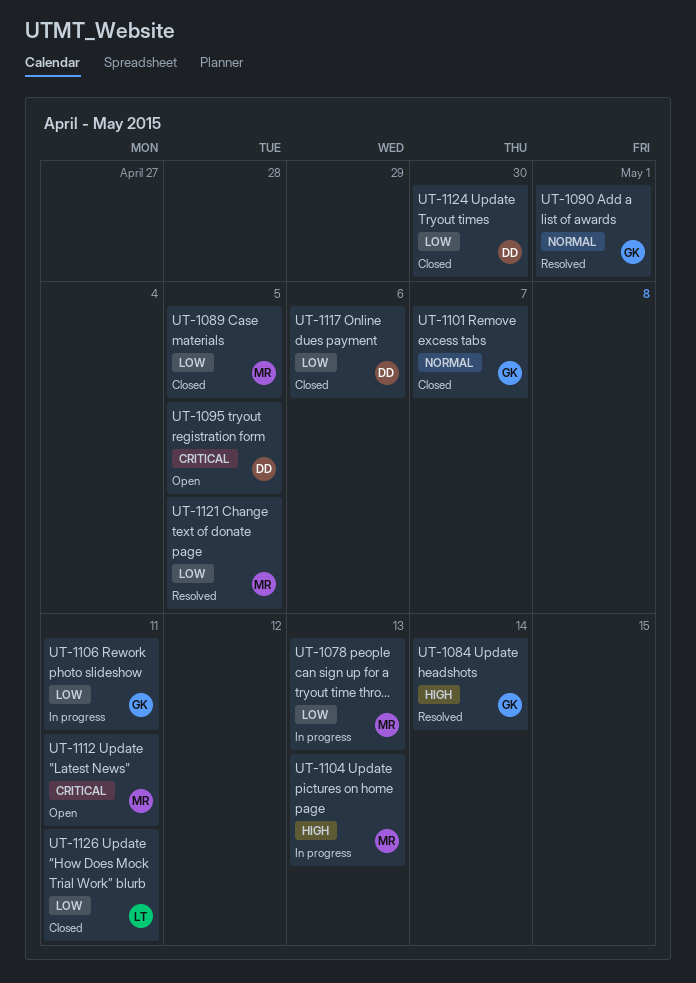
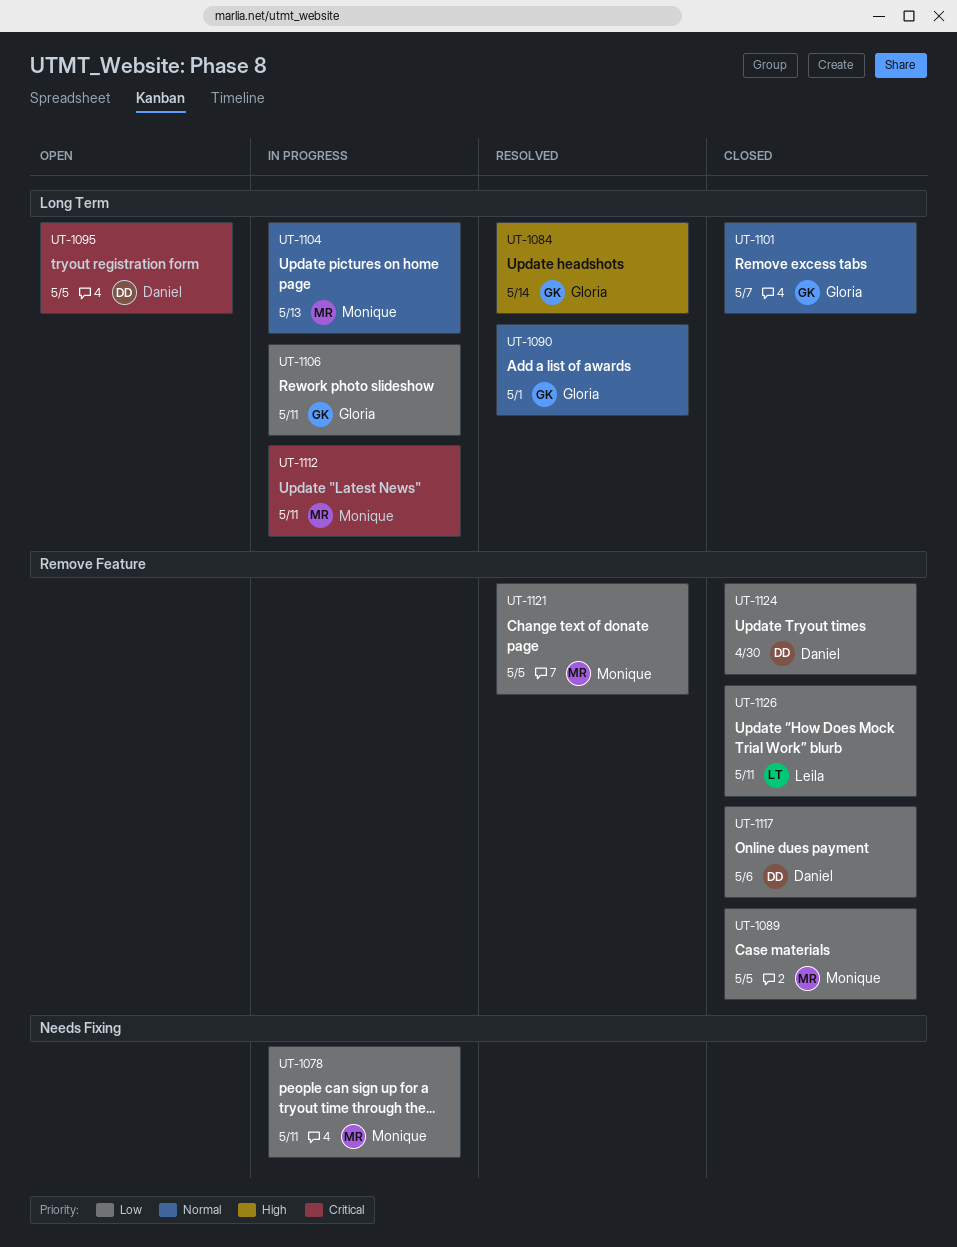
UT-1078, due: May 13 -> May 11
UT-1104, priority: High -> Normal
UT-1112, status: Open -> In progress

